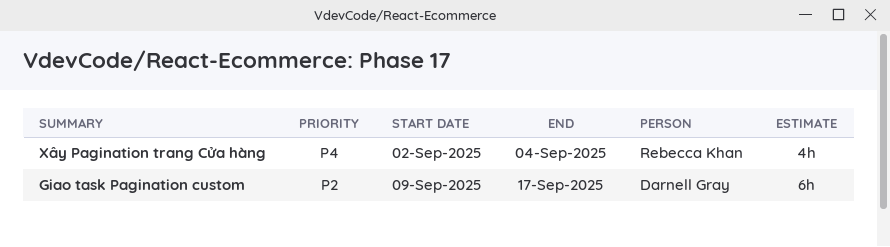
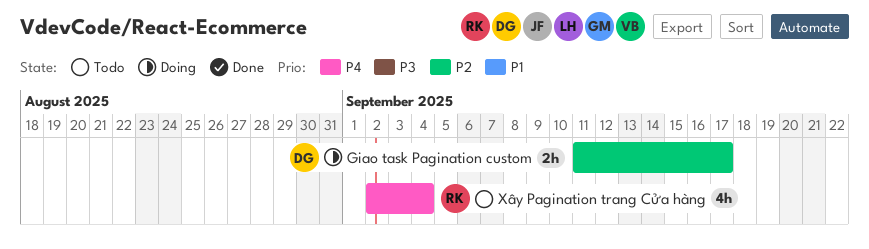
Giao task Pagination custom, estimate: 6h -> 2h
Giao task Pagination custom, start: Sep 9 -> Sep 11

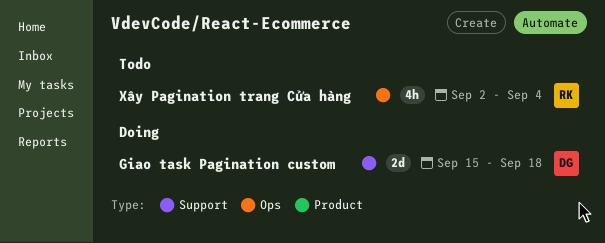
Giao task Pagination custom, estimate: 2h -> 2d
Giao task Pagination custom, start: Sep 11 -> Sep 15
Giao task Pagination custom, due: Sep 17 -> Sep 18

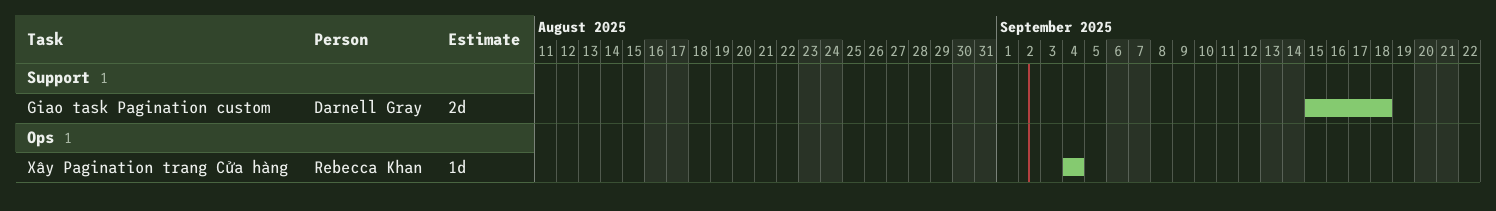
Xây Pagination trang Cửa hàng, estimate: 4h -> 1d
Xây Pagination trang Cửa hàng, start: Sep 2 -> Sep 4

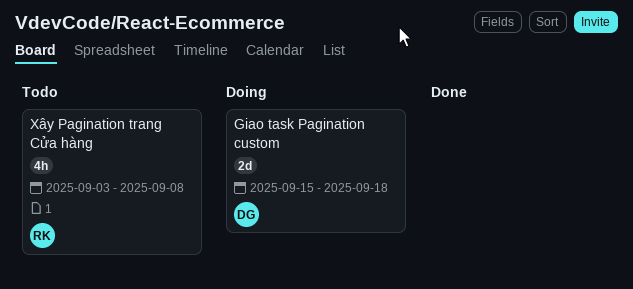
Xây Pagination trang Cửa hàng, estimate: 1d -> 4h
Xây Pagination trang Cửa hàng, start: Sep 4 -> Sep 3
Xây Pagination trang Cửa hàng, due: Sep 4 -> Sep 8

